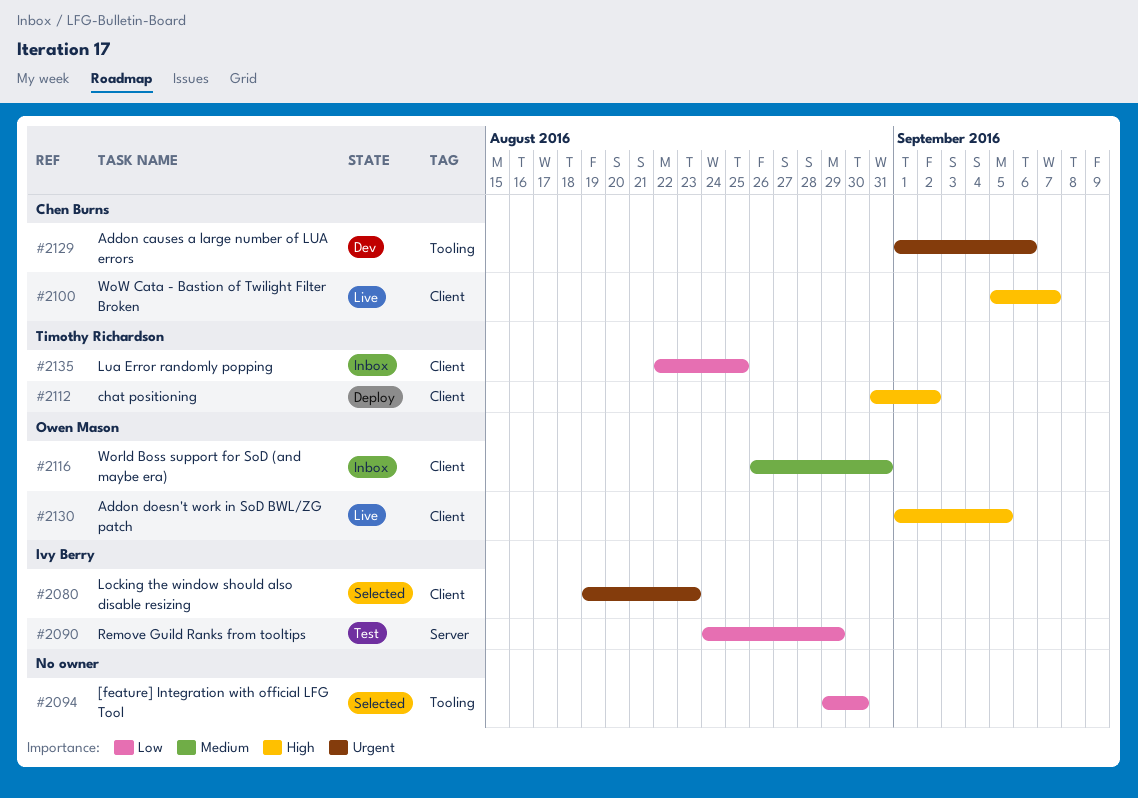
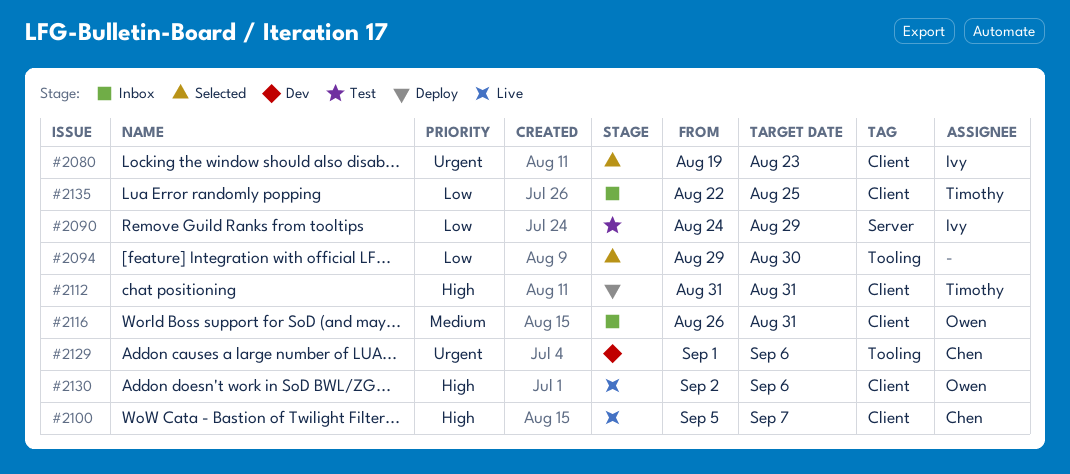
#2112, due: Sep 2 -> Aug 31
#2130, start: Sep 1 -> Sep 2
#2130, due: Sep 5 -> Sep 6

